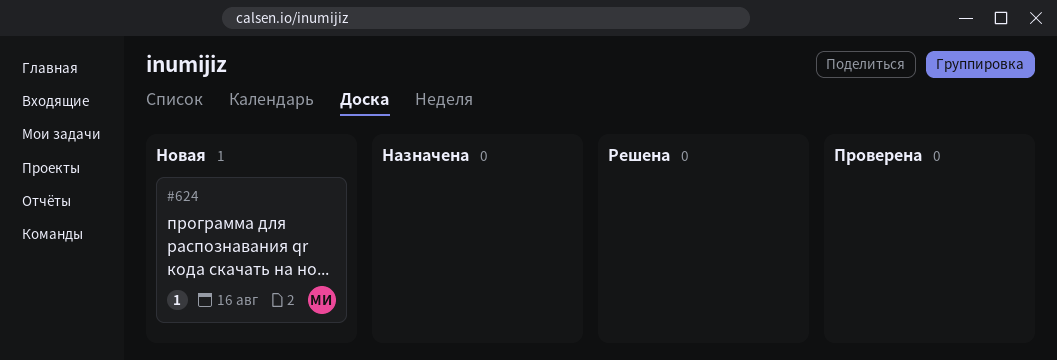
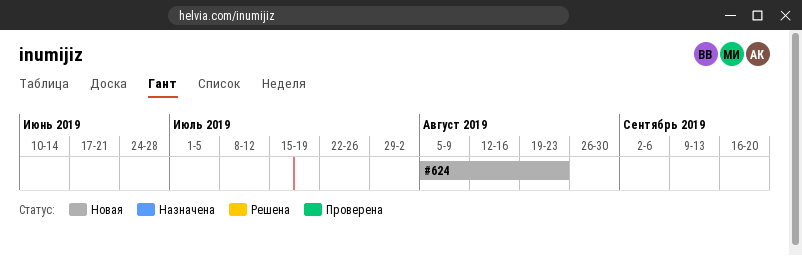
#624, due: Aug 16 -> Aug 23

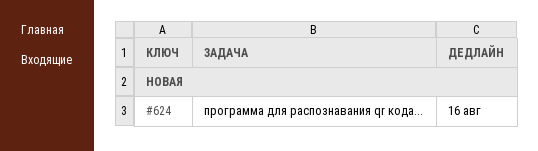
#624, due: Aug 23 -> Aug 16

